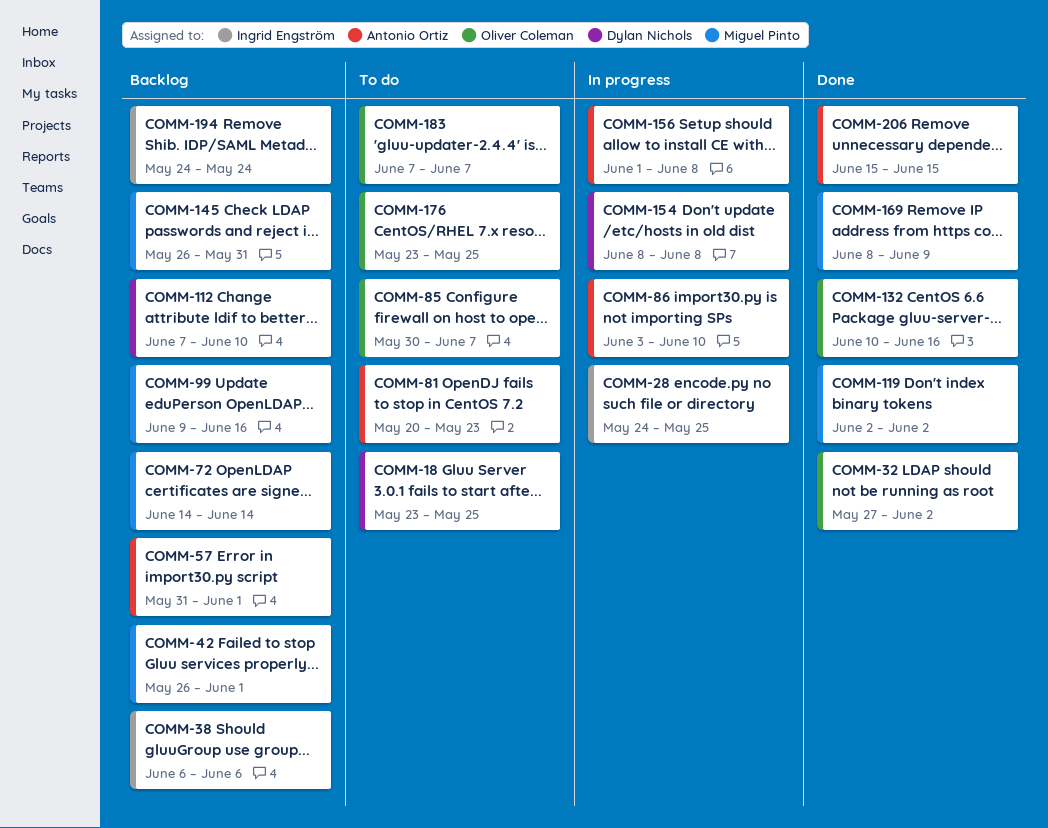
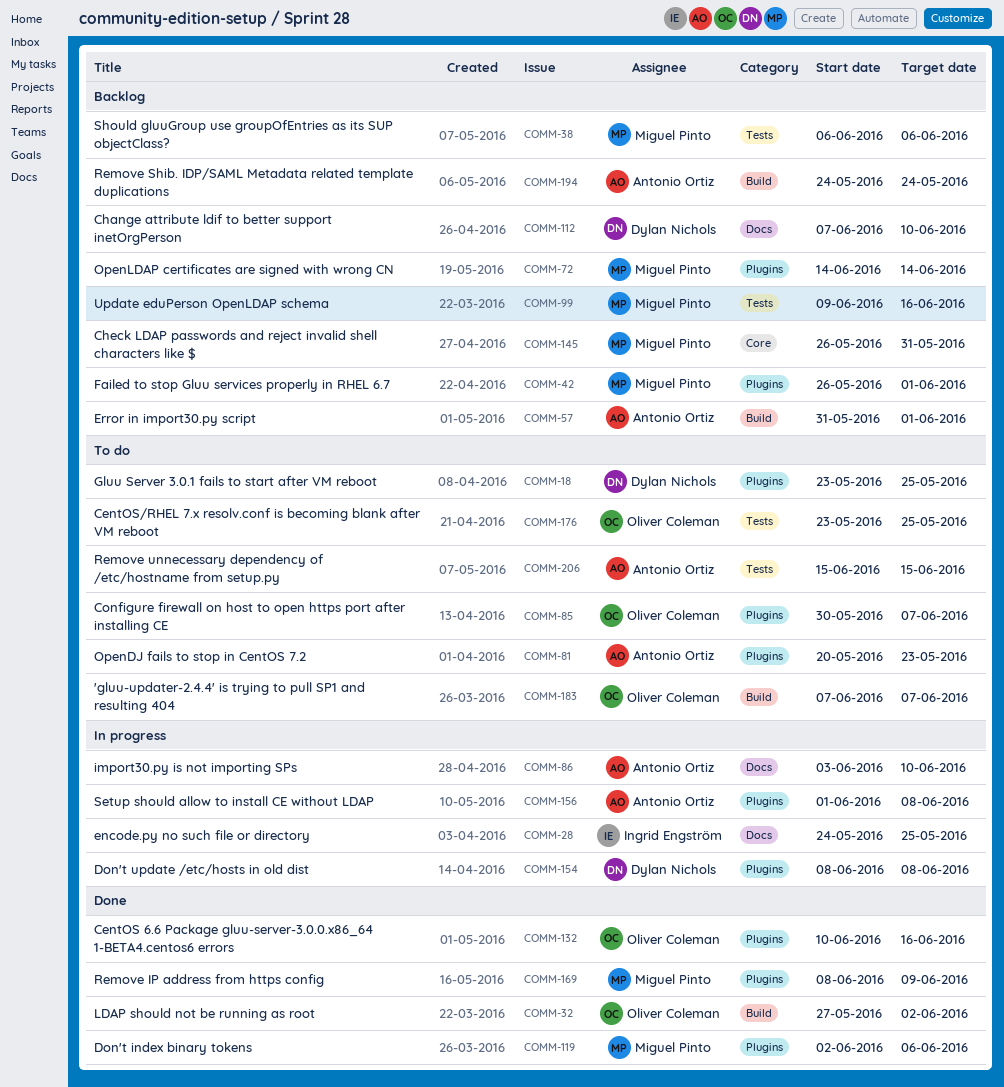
COMM-38, owner: Ingrid Engström -> Miguel Pinto
COMM-119, due: Jun 2 -> Jun 6
COMM-194, owner: Ingrid Engström -> Antonio Ortiz
COMM-206, status: Done -> To do

